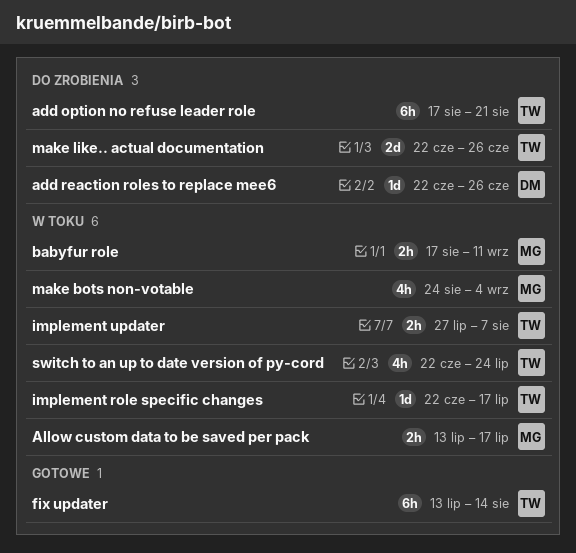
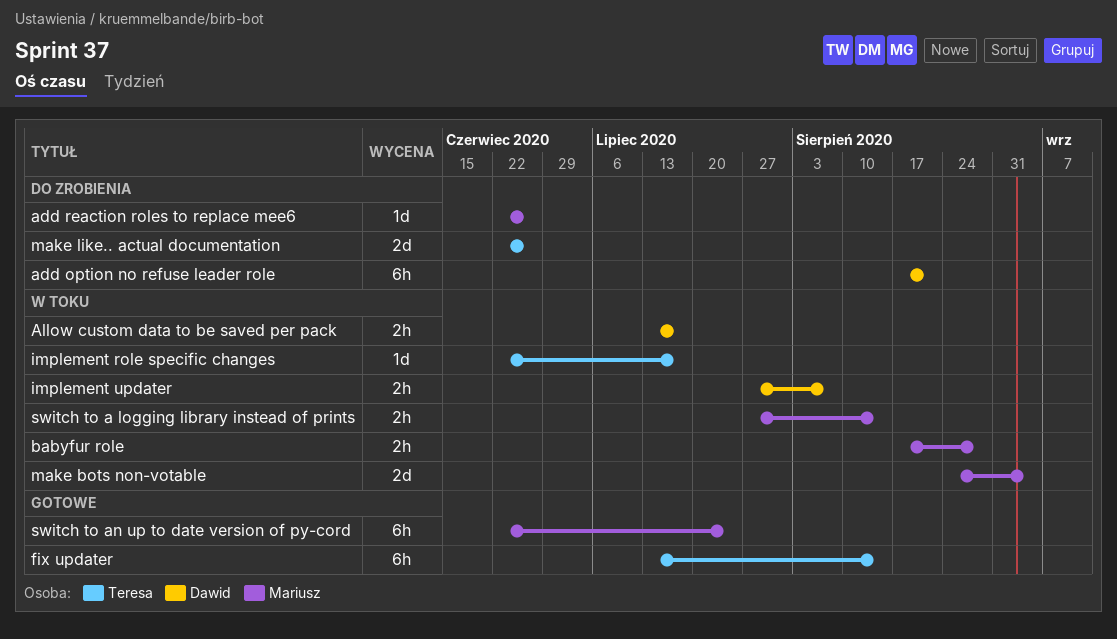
add option no refuse leader role, owner: Teresa -> Dawid
add reaction roles to replace mee6, owner: Dawid -> Mariusz
Allow custom data to be saved per pack, owner: Mariusz -> Dawid
babyfur role, due: Sep 11 -> Aug 28
implement updater, owner: Teresa -> Dawid
make bots non-votable, estimate: 4h -> 2d
switch to a logging library instead of prints: none -> present
switch to an up to date version of py-cord, status: W toku -> Gotowe
switch to an up to date version of py-cord, owner: Teresa -> Mariusz
switch to an up to date version of py-cord, estimate: 4h -> 6h

